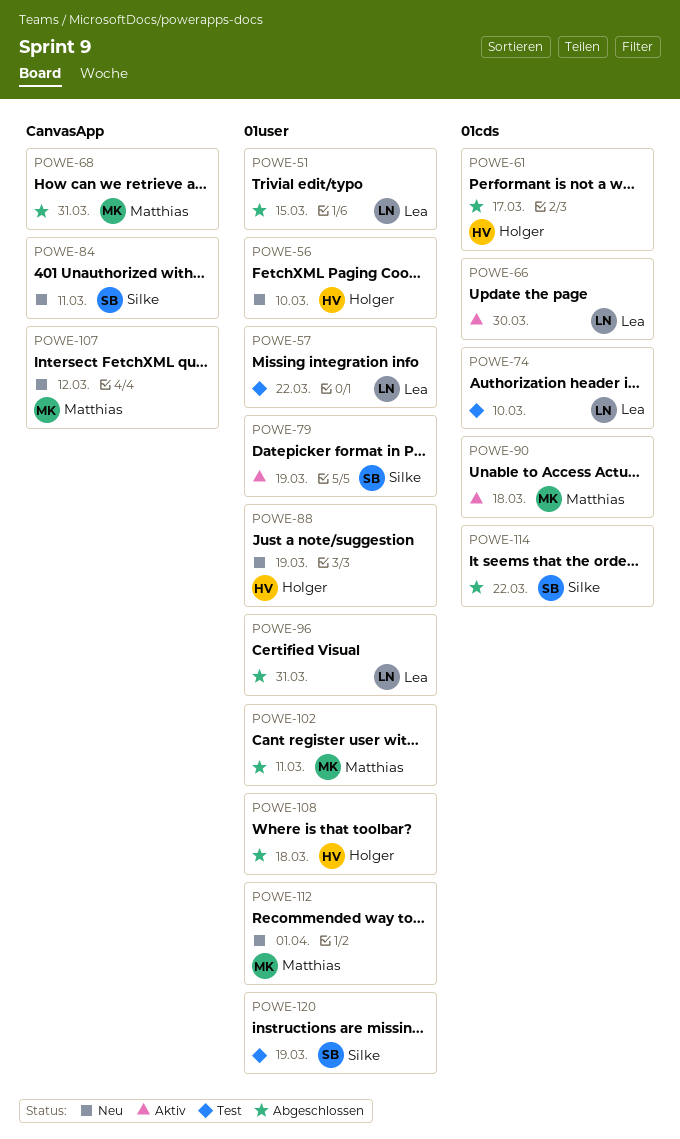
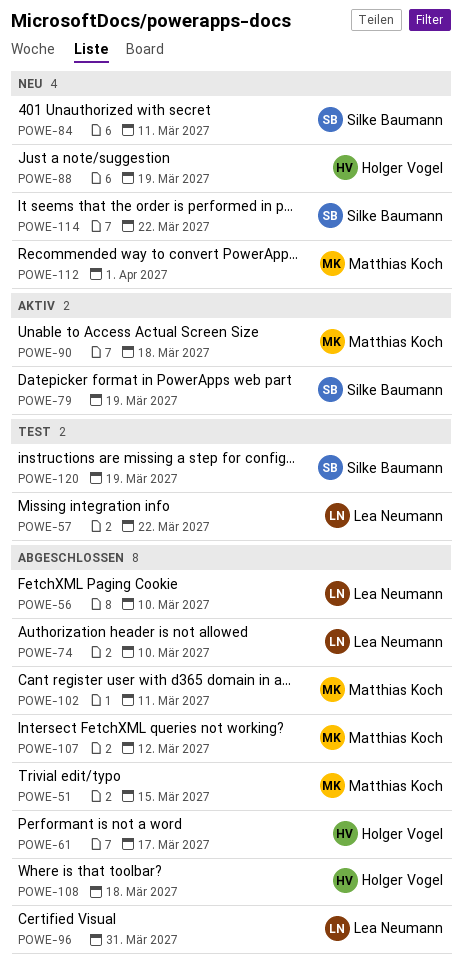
POWE-51, owner: Lea Neumann -> Matthias Koch
POWE-56, status: Neu -> Abgeschlossen
POWE-56, owner: Holger Vogel -> Lea Neumann
POWE-66: present -> none
POWE-68: present -> none
POWE-74, status: Test -> Abgeschlossen
POWE-107, status: Neu -> Abgeschlossen
POWE-114, status: Abgeschlossen -> Neu

